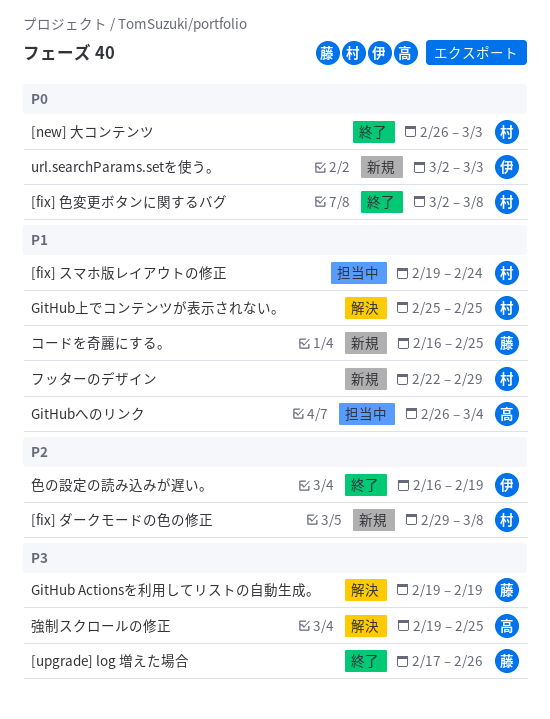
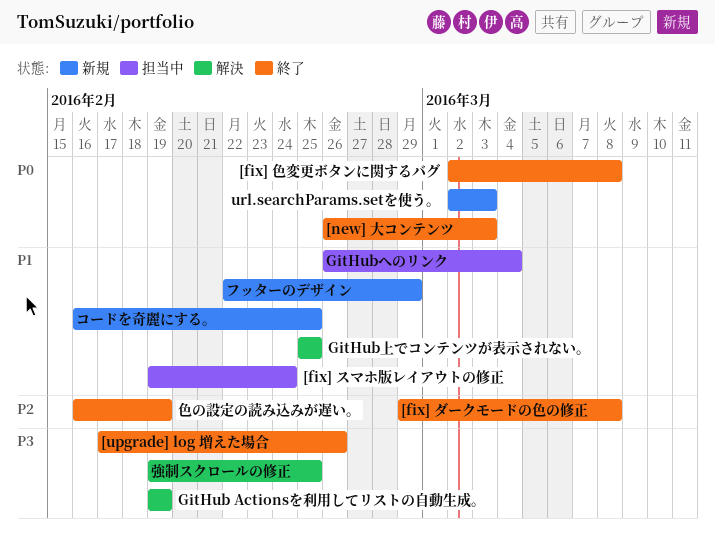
[fix] ダークモードの色の修正, status: 新規 -> 終了

